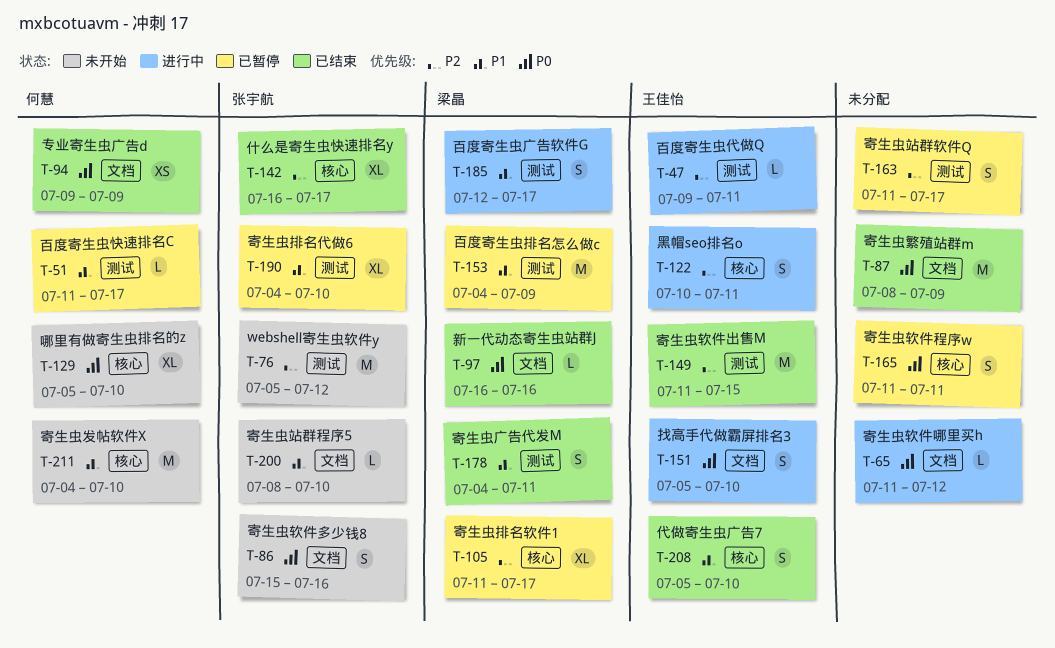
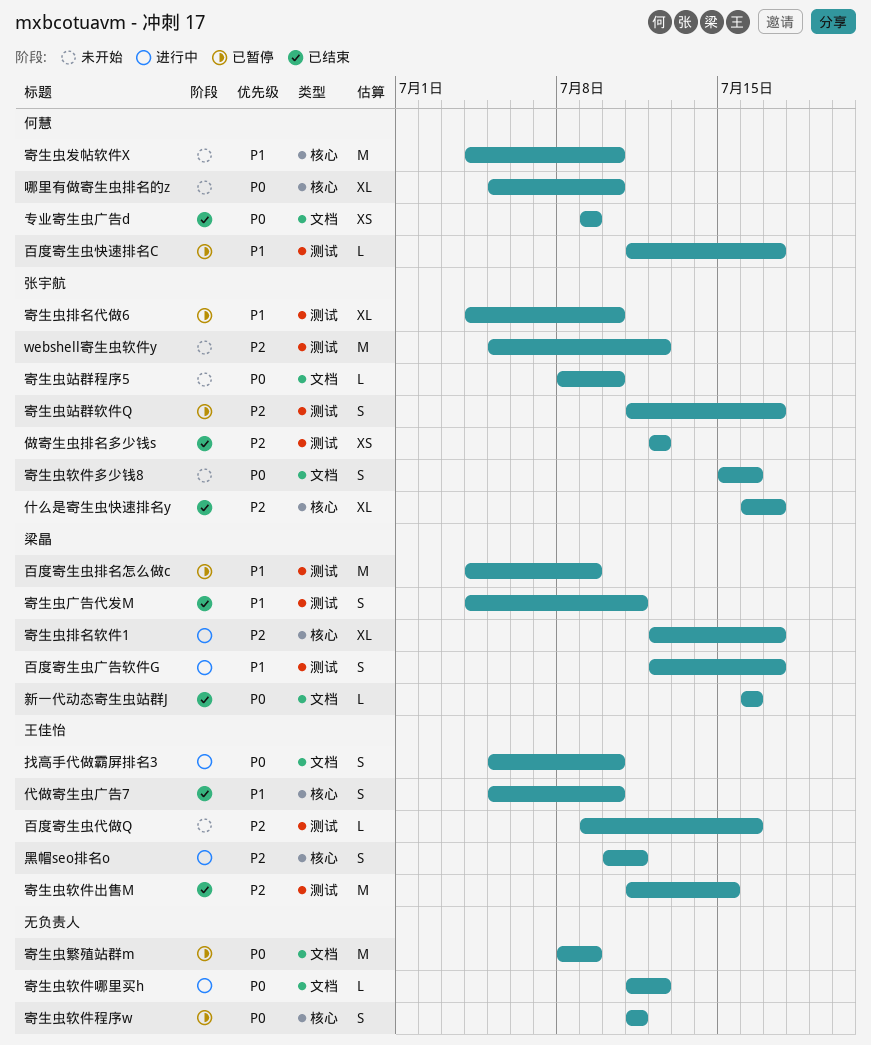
做寄生虫排名多少钱s: none -> present
寄生虫排名软件1, status: 已暂停 -> 进行中
寄生虫排名软件1, start: Jul 11 -> Jul 12
寄生虫站群程序5, priority: P1 -> P0
寄生虫站群软件Q, owner: none -> 张宇航
寄生虫繁殖站群m, status: 已结束 -> 已暂停
百度寄生虫代做Q, status: 进行中 -> 未开始
百度寄生虫代做Q, due: Jul 11 -> Jul 16

